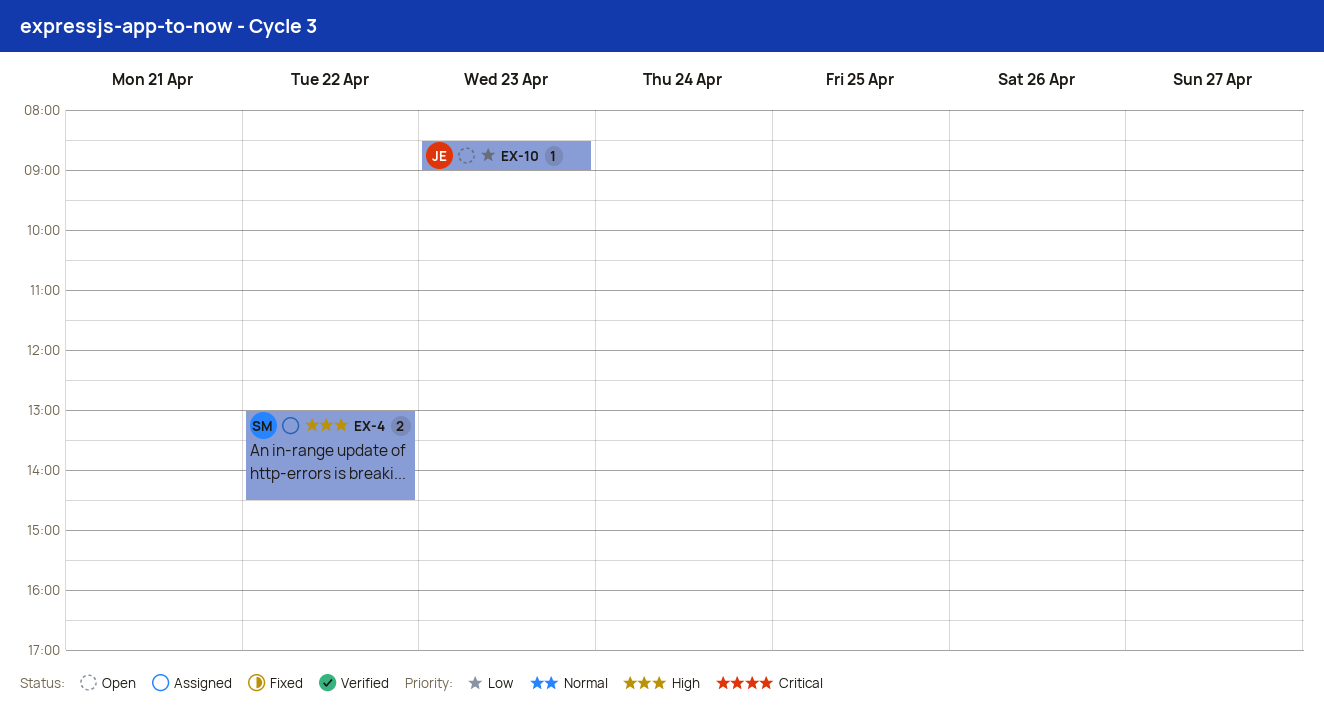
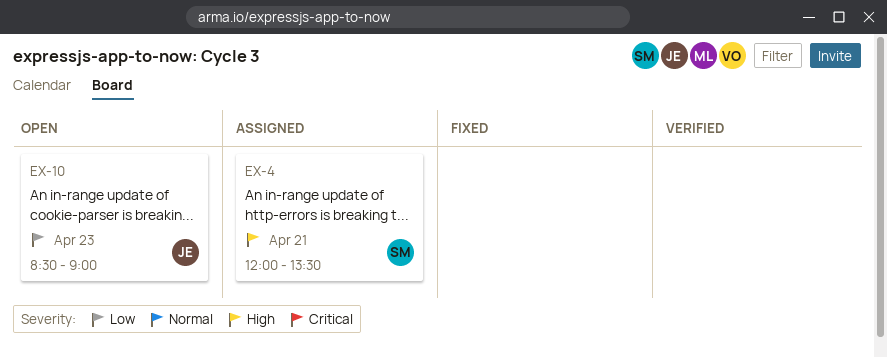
EX-4, day: Apr 22 -> Apr 21
EX-4, begins: 13:00 -> 12:00
EX-4, ends: 14:30 -> 13:30

